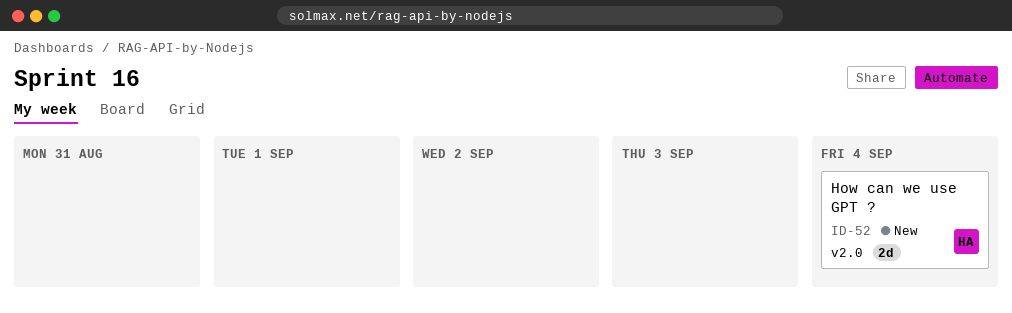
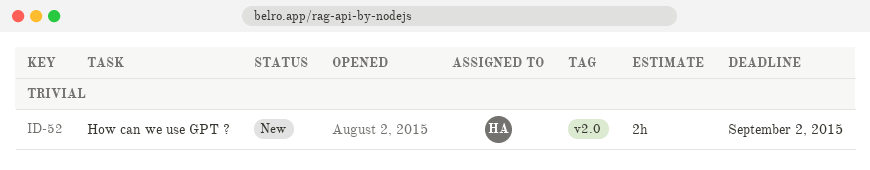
ID-52, estimate: 2d -> 2h
ID-52, due: Sep 4 -> Sep 2

